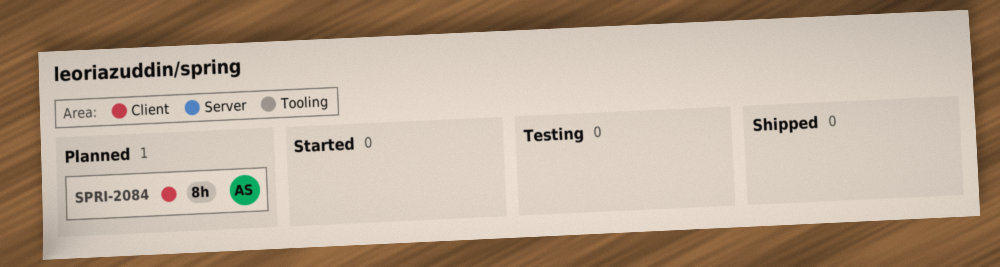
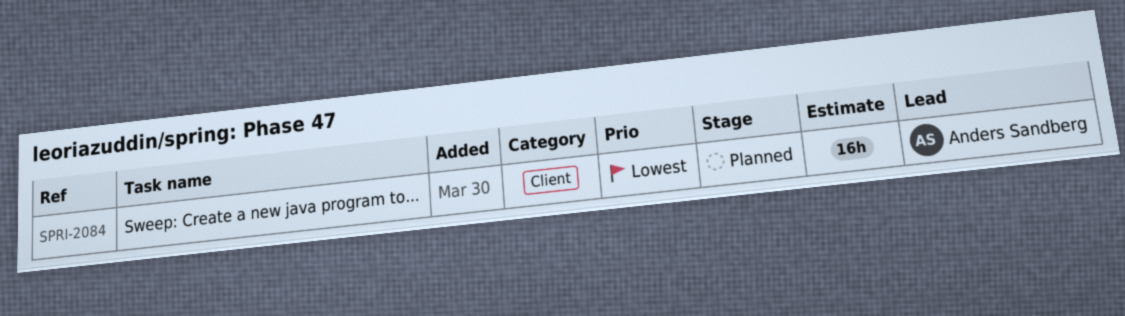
SPRI-2084, estimate: 8h -> 16h

